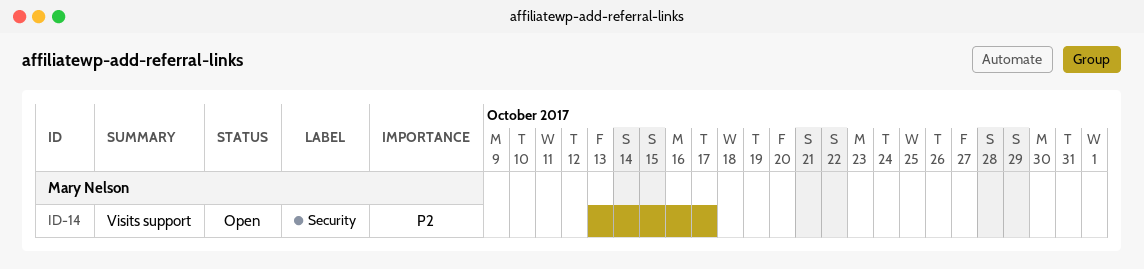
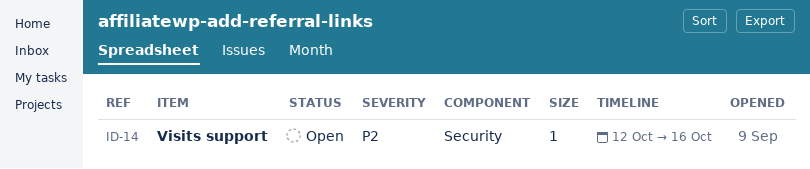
ID-14, start: Oct 13 -> Oct 12
ID-14, due: Oct 17 -> Oct 16

